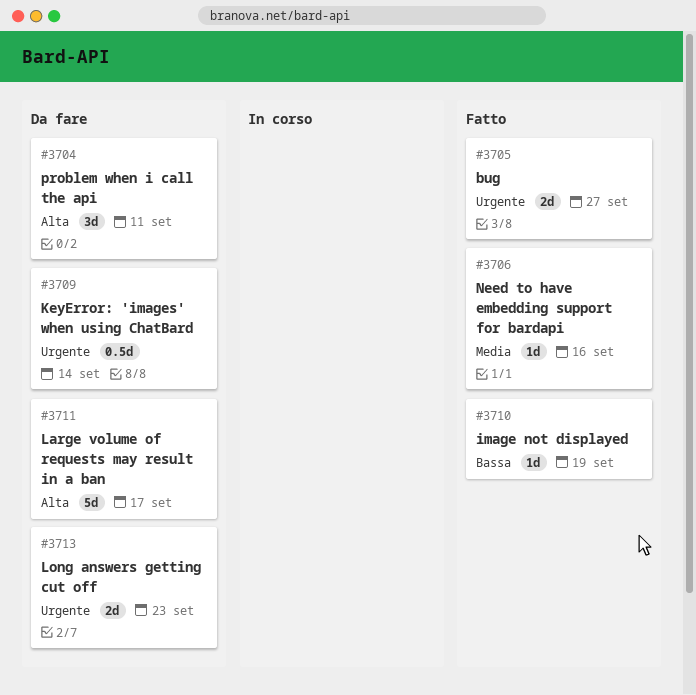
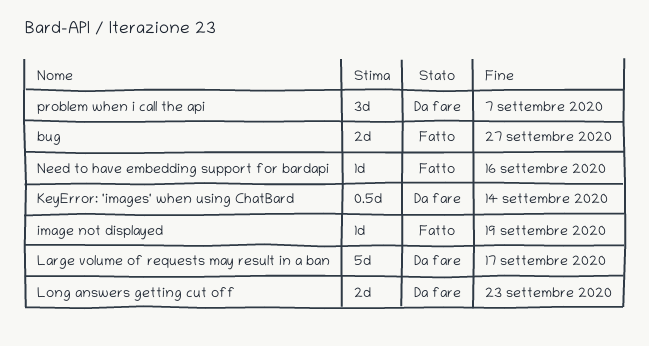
problem when i call the api, due: Sep 11 -> Sep 7

